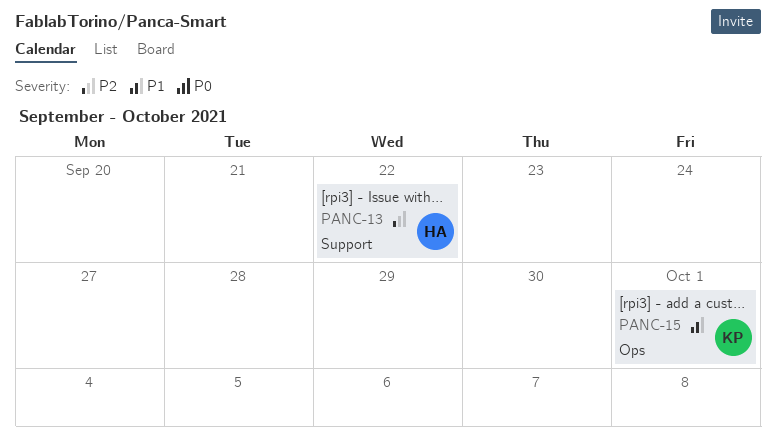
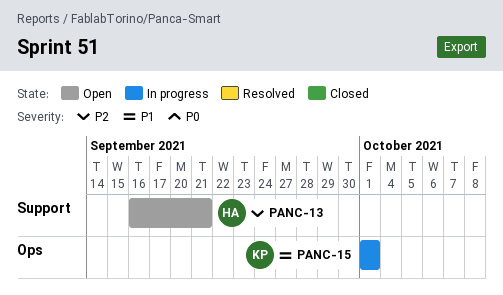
PANC-13, due: Sep 22 -> Sep 21

